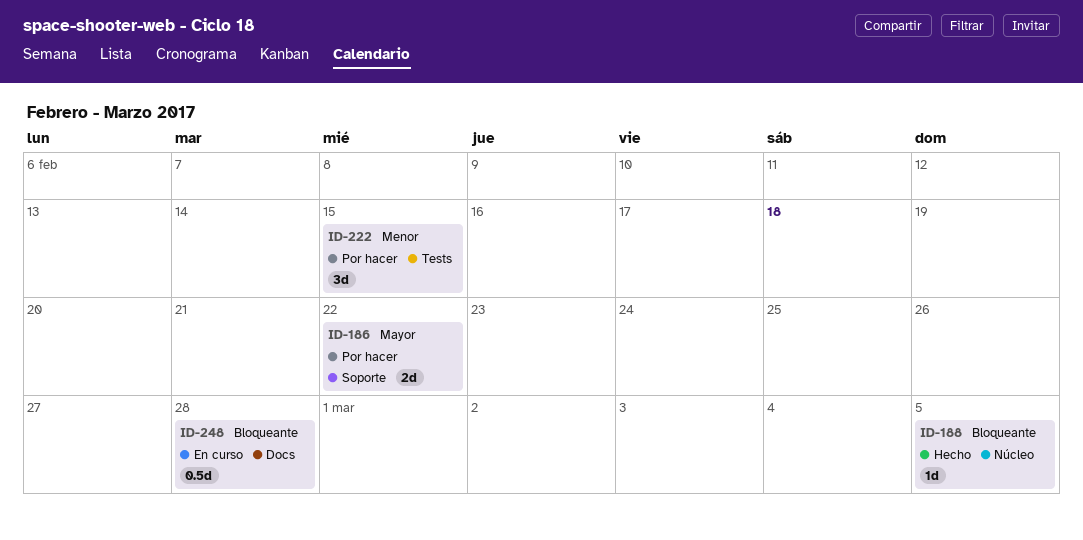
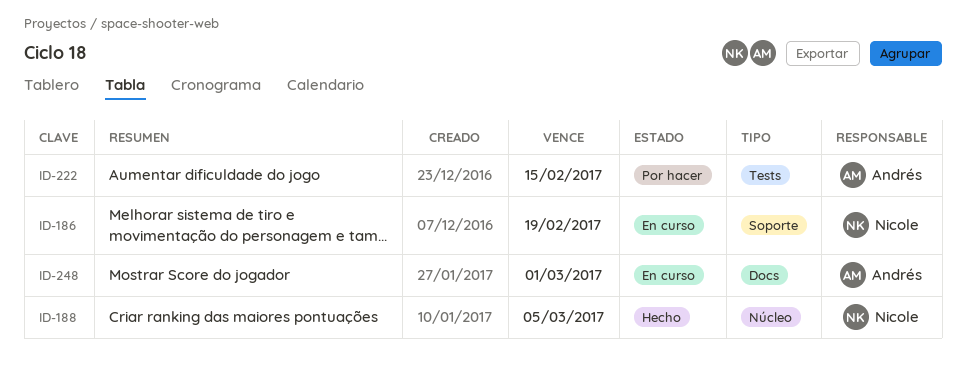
ID-186, status: Por hacer -> En curso
ID-186, due: Feb 22 -> Feb 19
ID-248, due: Feb 28 -> Mar 1

